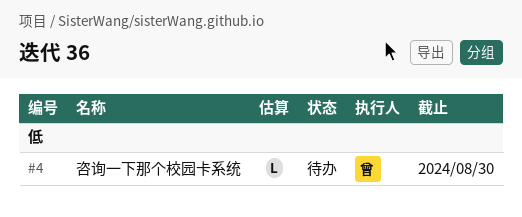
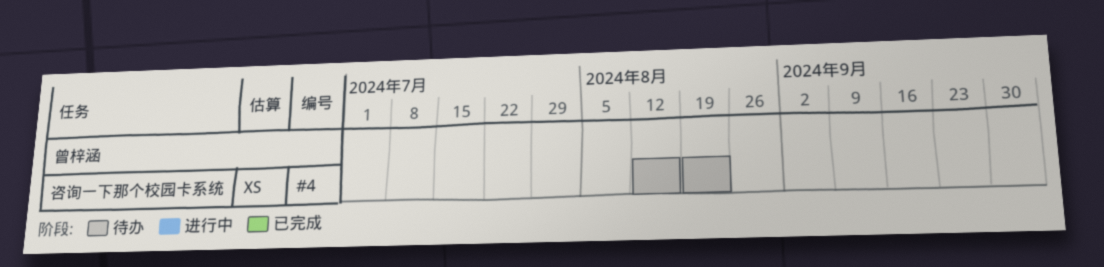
#4, estimate: L -> XS
#4, due: Aug 30 -> Aug 23

